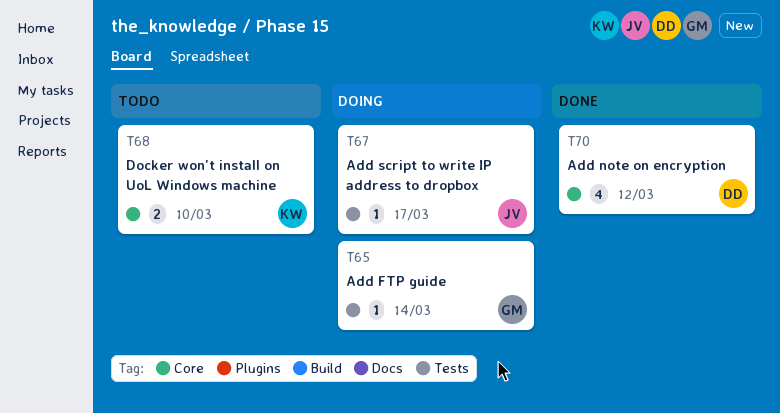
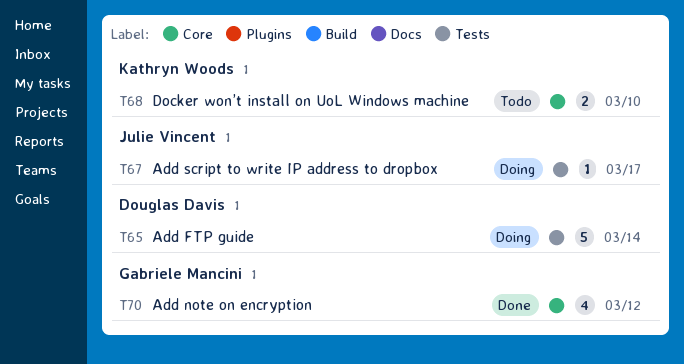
T65, owner: Gabriele Mancini -> Douglas Davis
T65, estimate: 1 -> 5
T70, owner: Douglas Davis -> Gabriele Mancini

